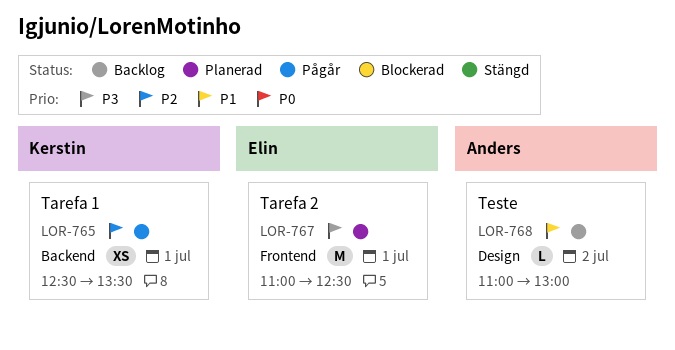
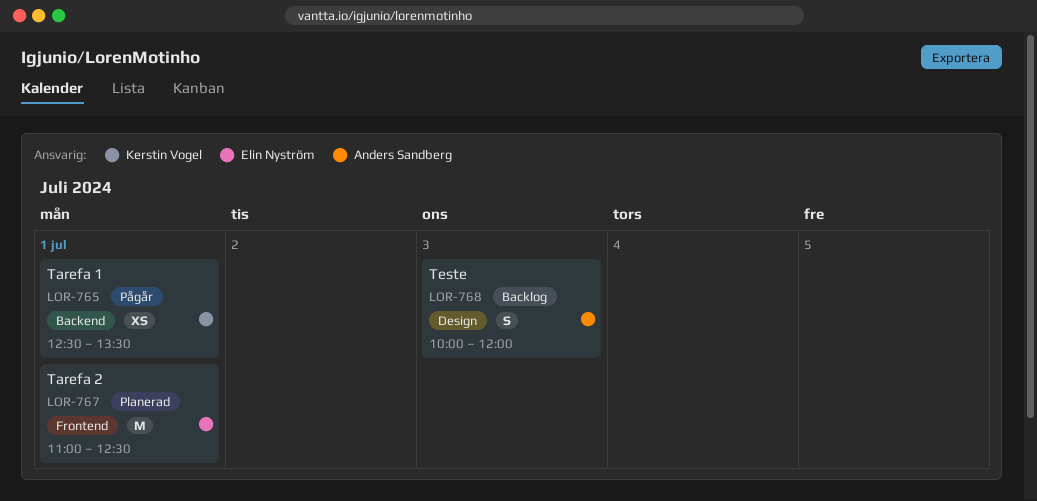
LOR-768, estimate: L -> S
LOR-768, day: Jul 2 -> Jul 3
LOR-768, begins: 11:00 -> 10:00
LOR-768, ends: 13:00 -> 12:00

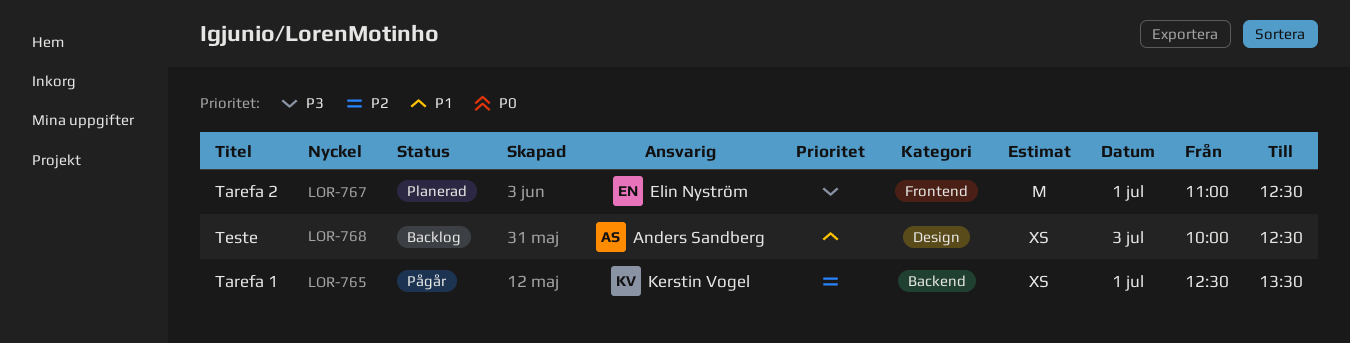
LOR-768, estimate: S -> XS
LOR-768, ends: 12:00 -> 12:30

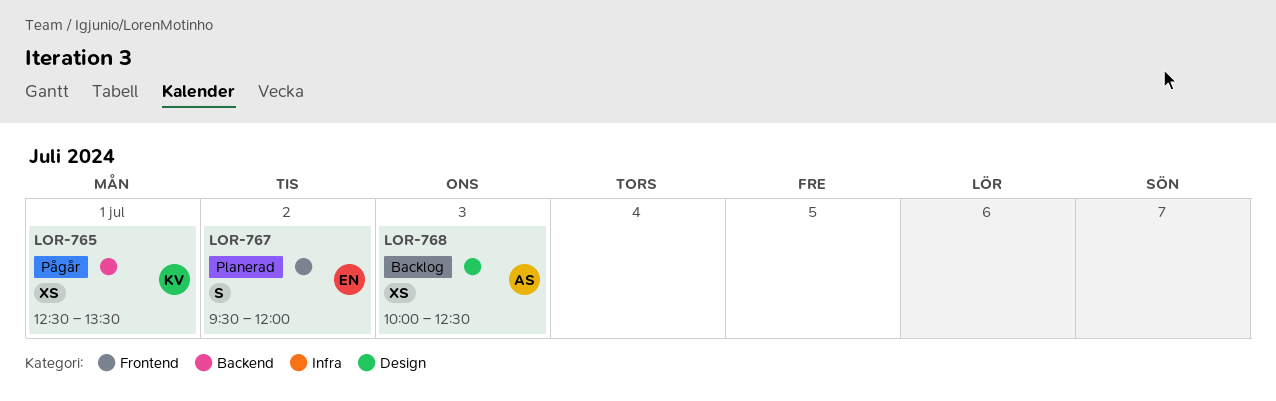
LOR-767, estimate: M -> S
LOR-767, day: Jul 1 -> Jul 2
LOR-767, begins: 11:00 -> 09:30
LOR-767, ends: 12:30 -> 12:00

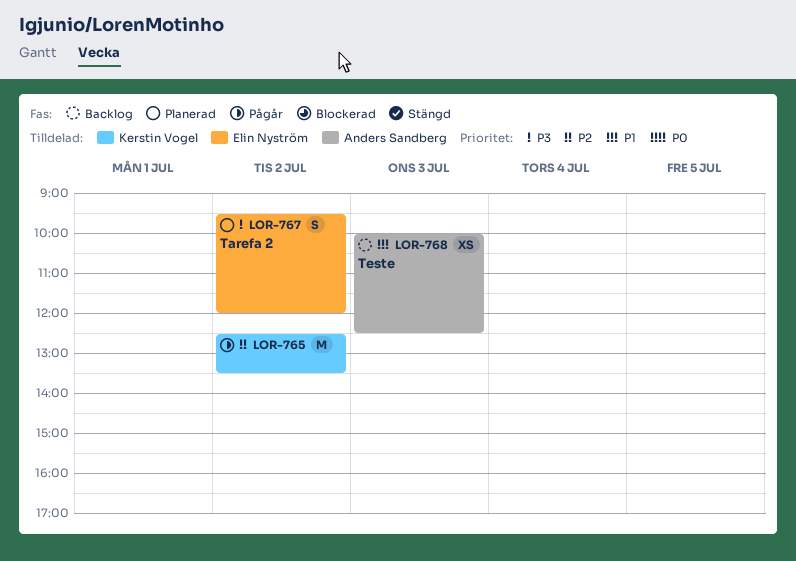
LOR-765, estimate: XS -> M
LOR-765, day: Jul 1 -> Jul 2

